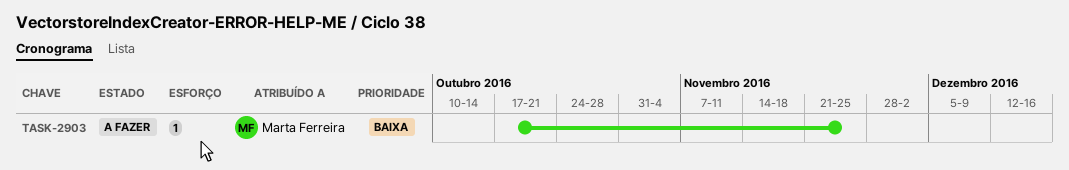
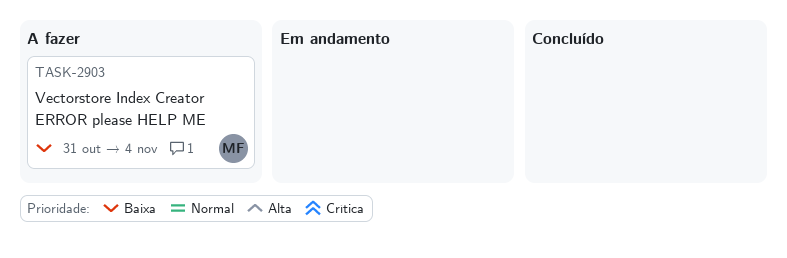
TASK-2903, start: Oct 17 -> Oct 31
TASK-2903, due: Nov 25 -> Nov 4

